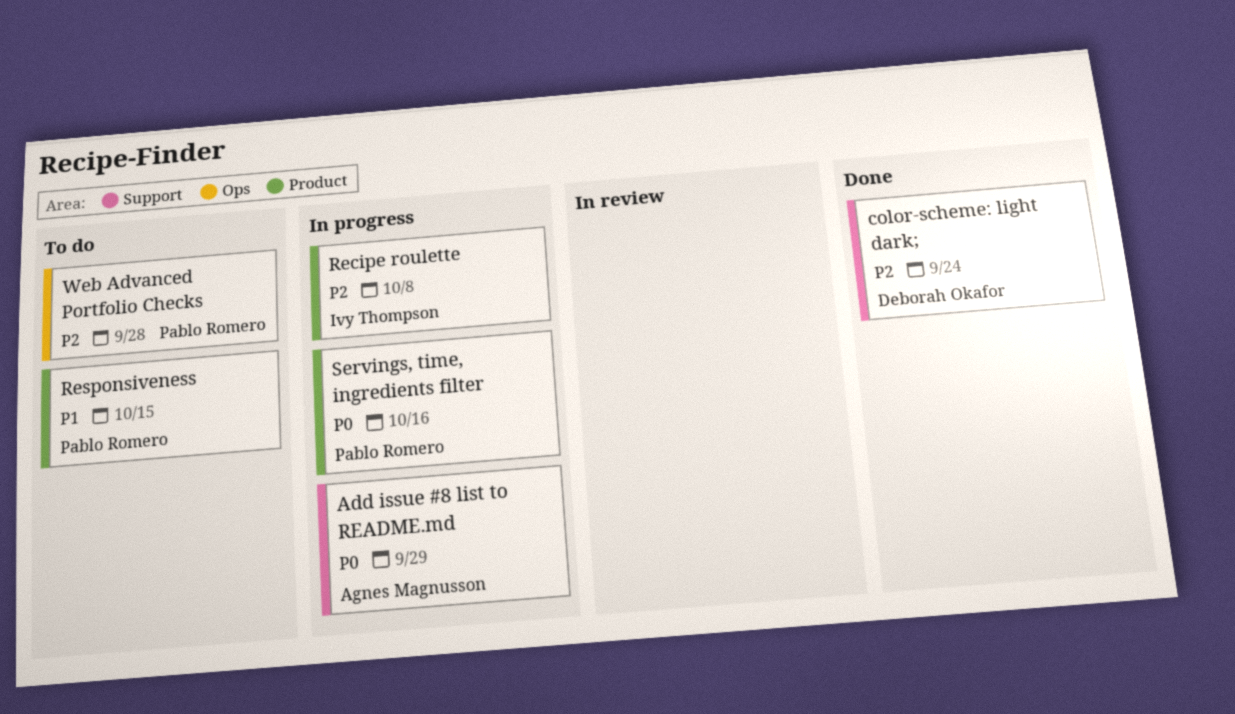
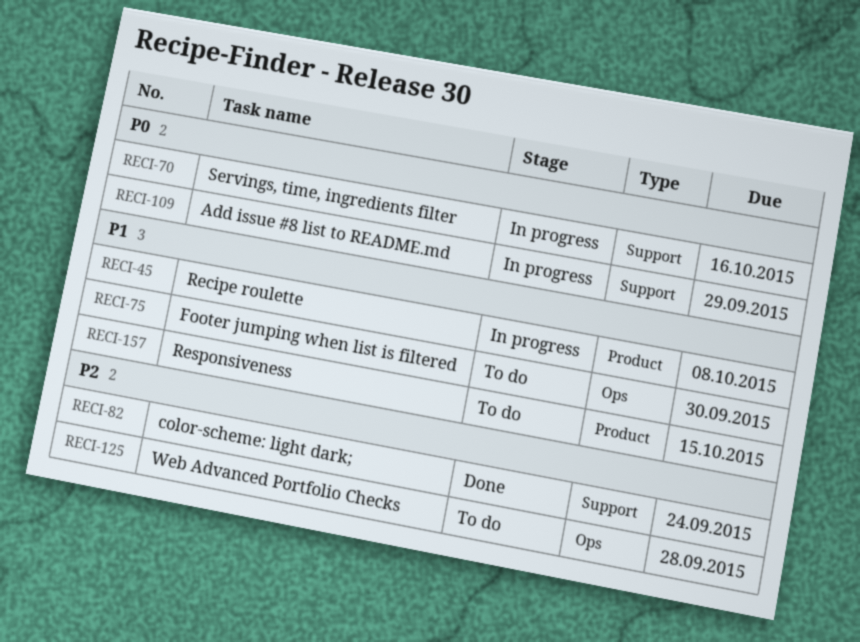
Footer jumping when list is filtered: none -> present
Recipe roulette, priority: P2 -> P1
Servings, time, ingredients filter, label: Product -> Support

